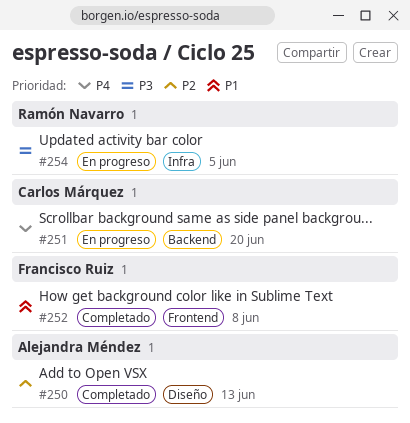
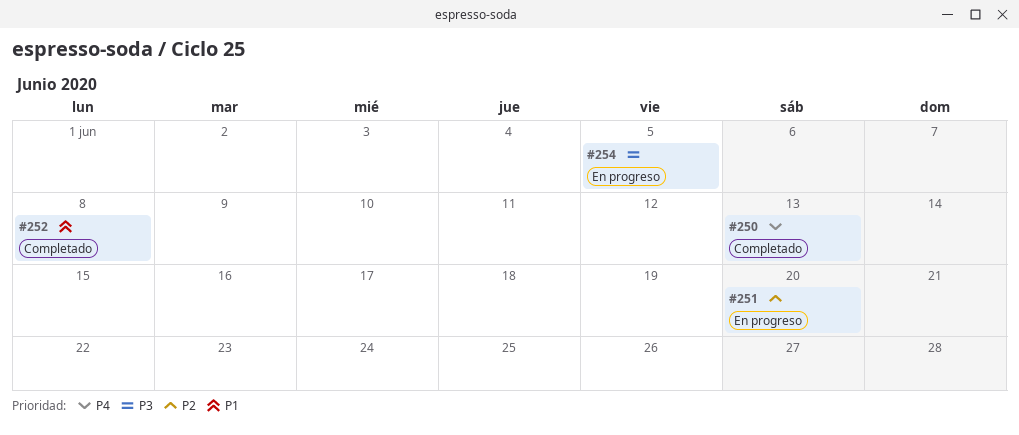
#250, priority: P2 -> P4
#251, priority: P4 -> P2

